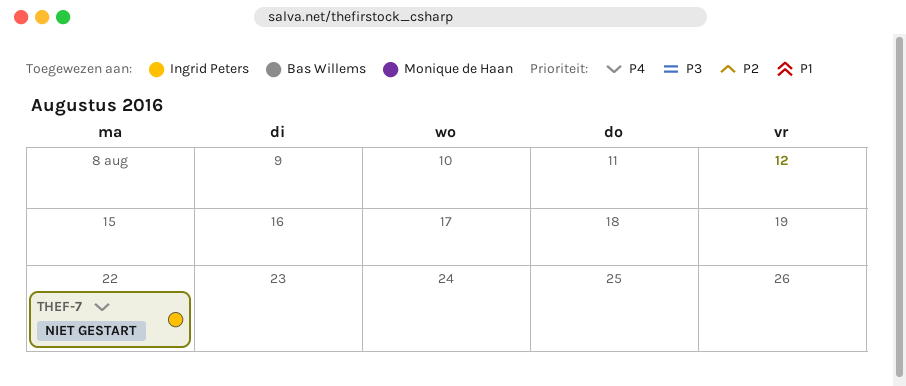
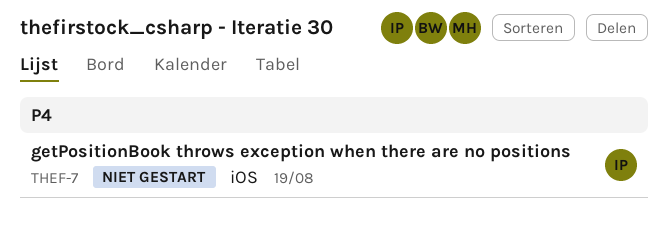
THEF-7, due: Aug 22 -> Aug 19

